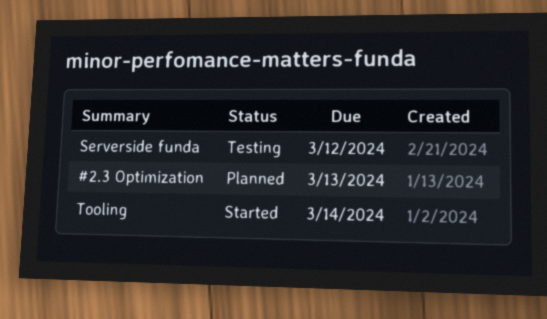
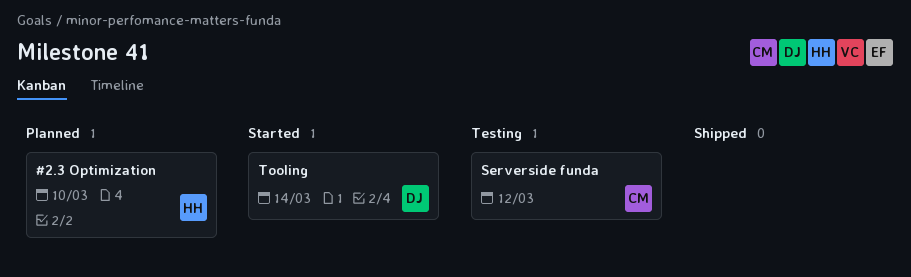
#2.3 Optimization, due: Mar 13 -> Mar 10

